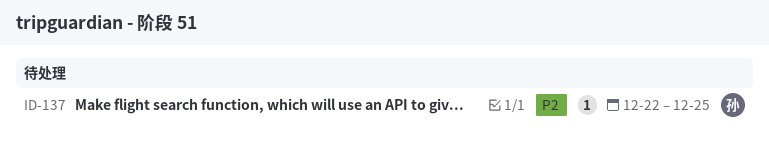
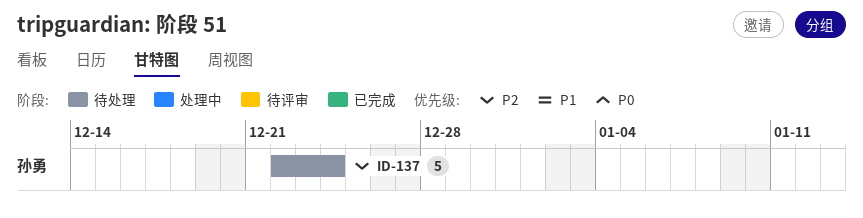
ID-137, estimate: 1 -> 5
ID-137, due: Dec 25 -> Dec 24

